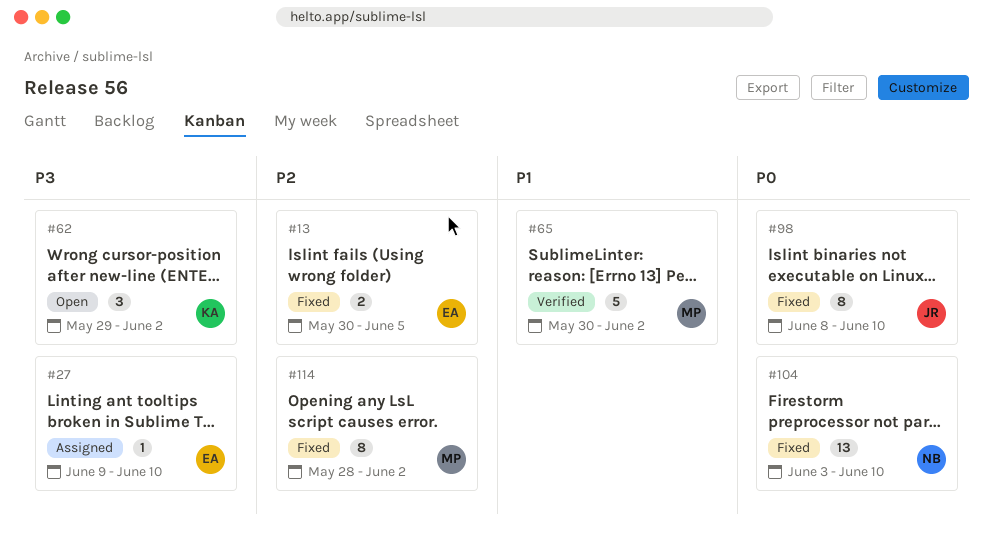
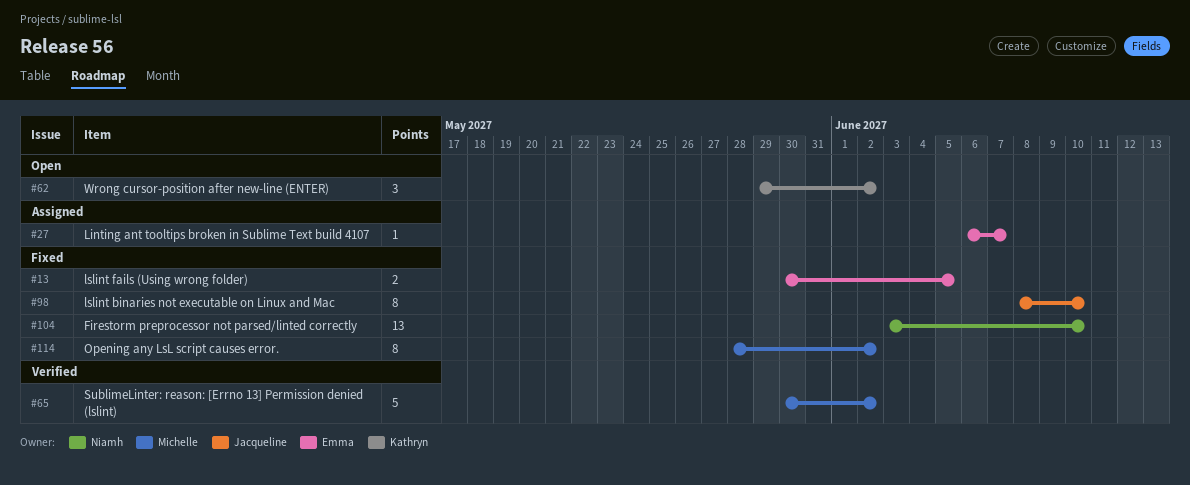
#27, start: Jun 9 -> Jun 6
#27, due: Jun 10 -> Jun 7

